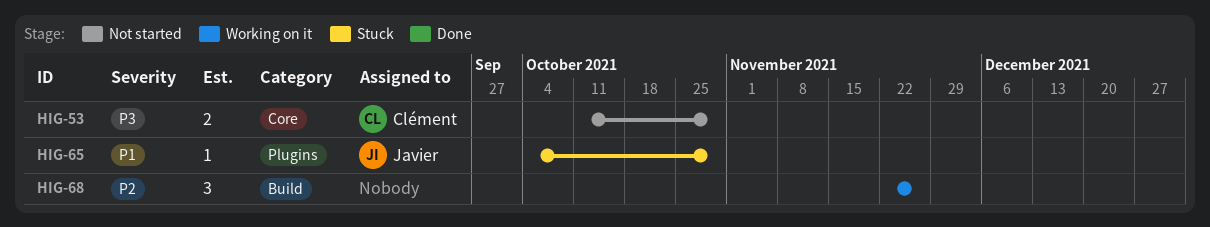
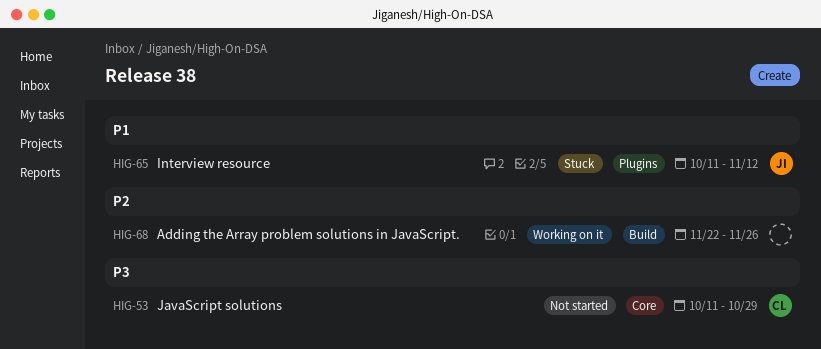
HIG-65, start: Oct 4 -> Oct 11
HIG-65, due: Oct 29 -> Nov 12

